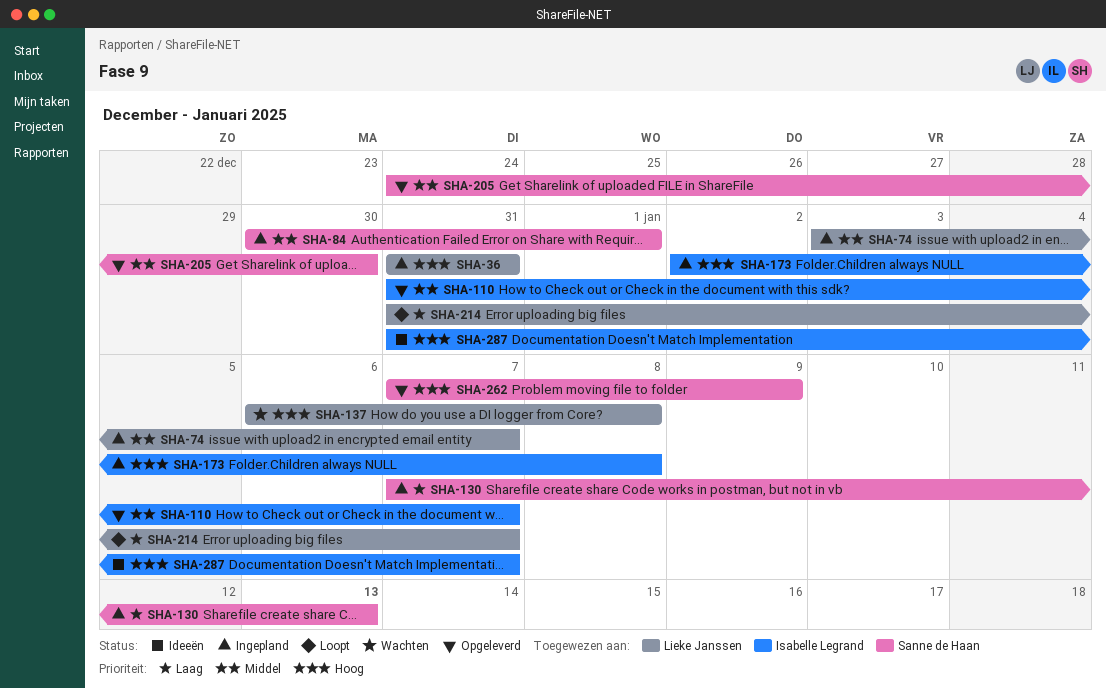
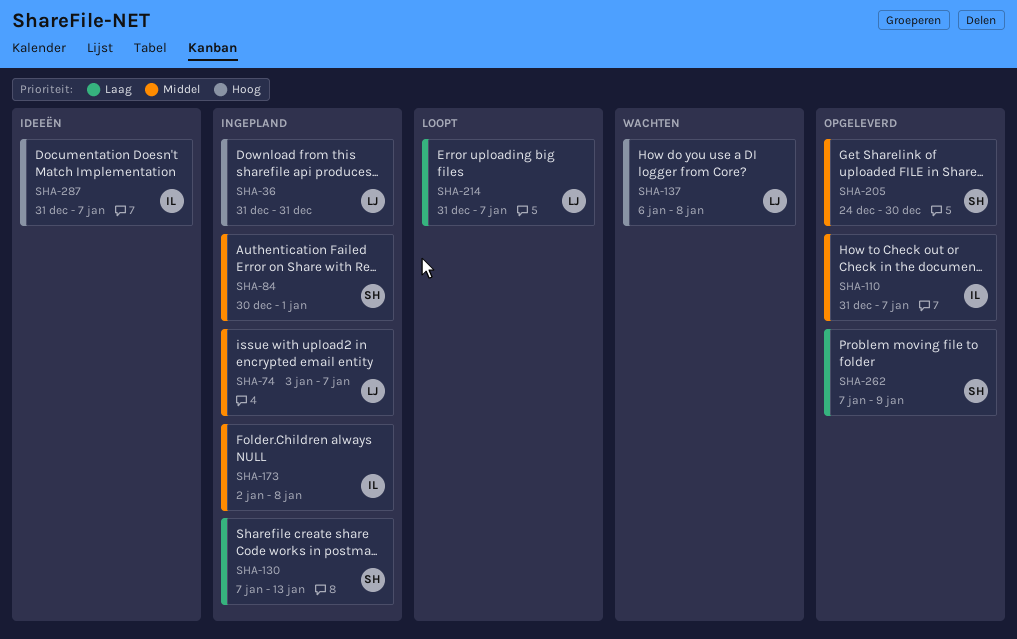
SHA-173, priority: Hoog -> Middel
SHA-262, priority: Hoog -> Laag

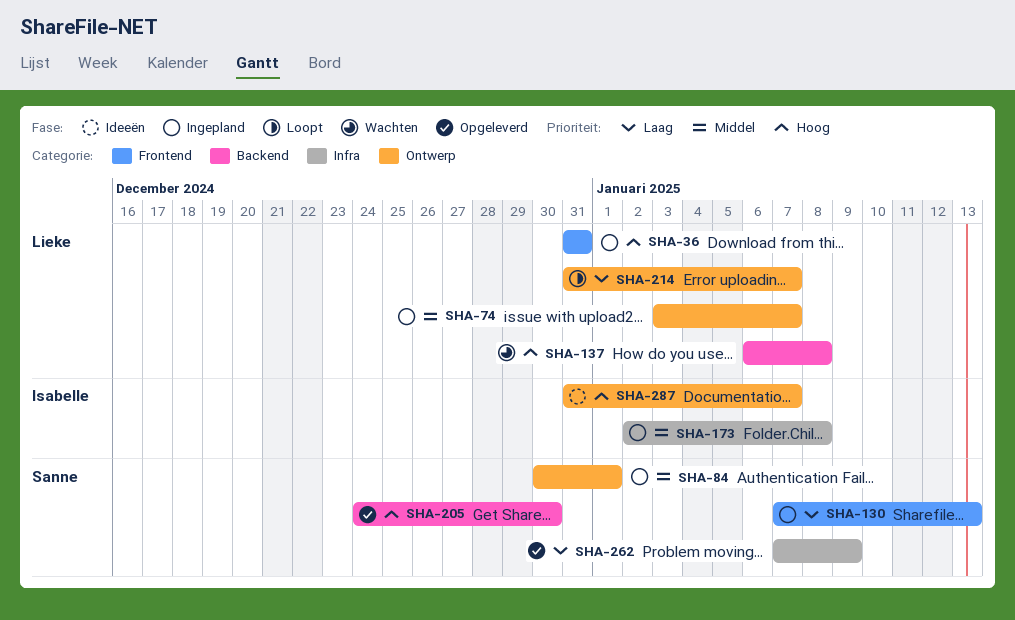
SHA-110: present -> none
SHA-205, priority: Middel -> Hoog

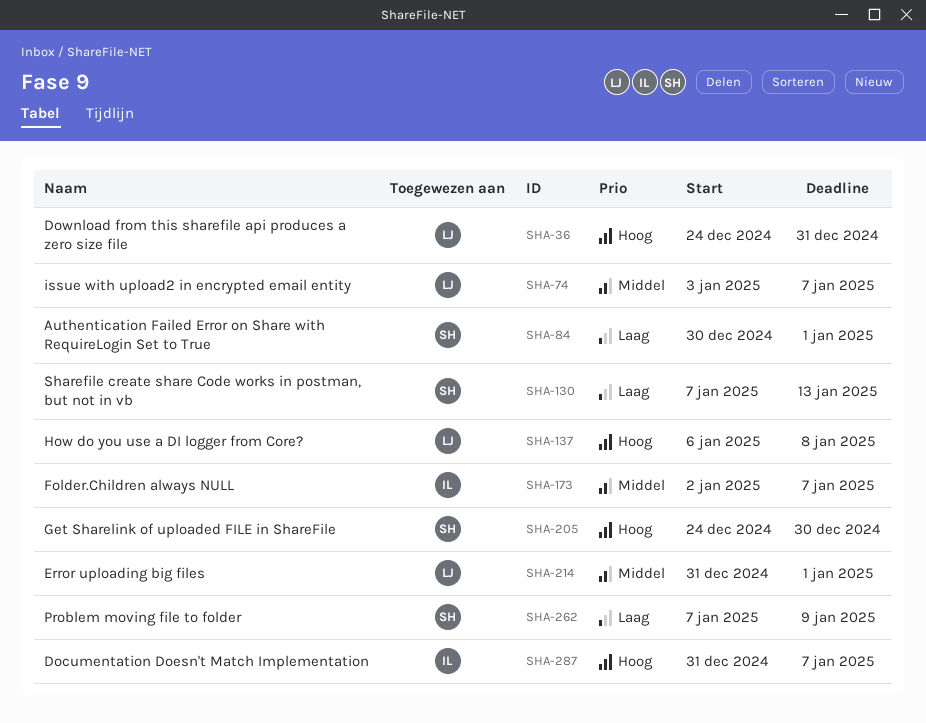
SHA-36, start: Dec 31 -> Dec 24
SHA-84, priority: Middel -> Laag
SHA-173, due: Jan 8 -> Jan 7
SHA-214, priority: Laag -> Middel
SHA-214, due: Jan 7 -> Jan 1

